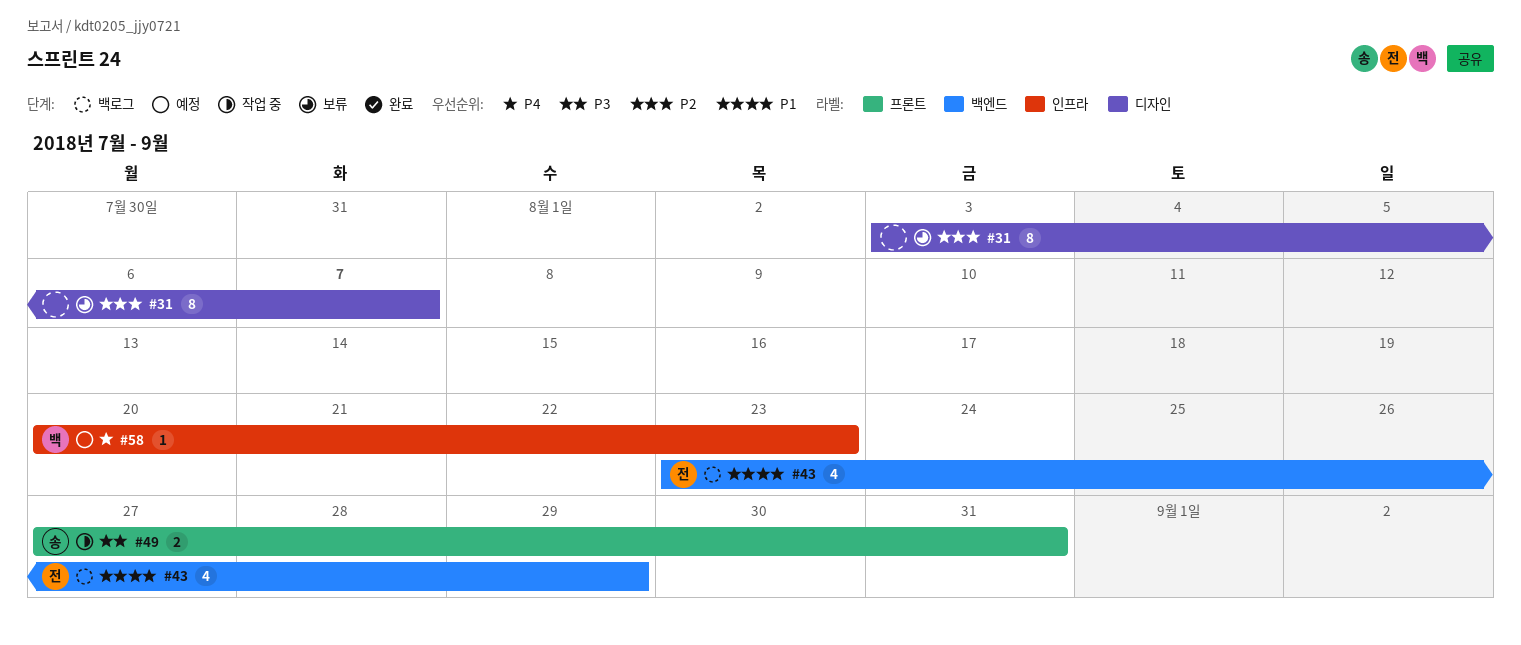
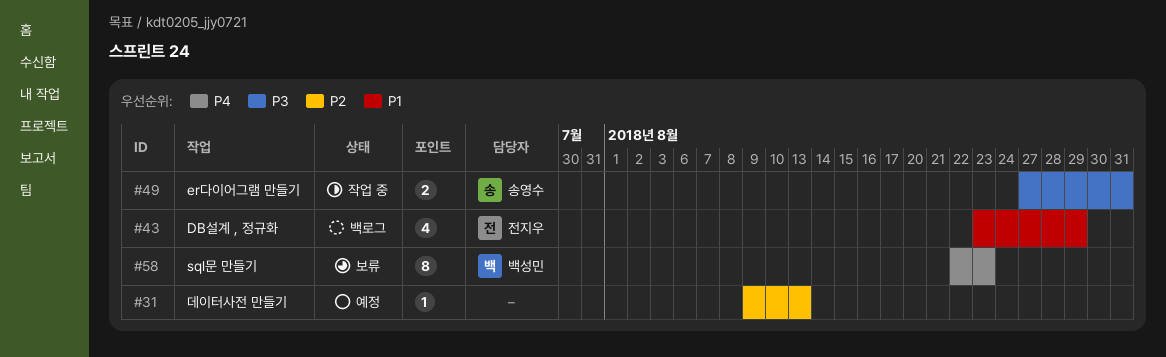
#31, status: 보류 -> 예정
#31, estimate: 8 -> 1
#31, start: Aug 3 -> Aug 9
#31, due: Aug 7 -> Aug 13
#58, status: 예정 -> 보류
#58, estimate: 1 -> 8
#58, start: Aug 20 -> Aug 22

